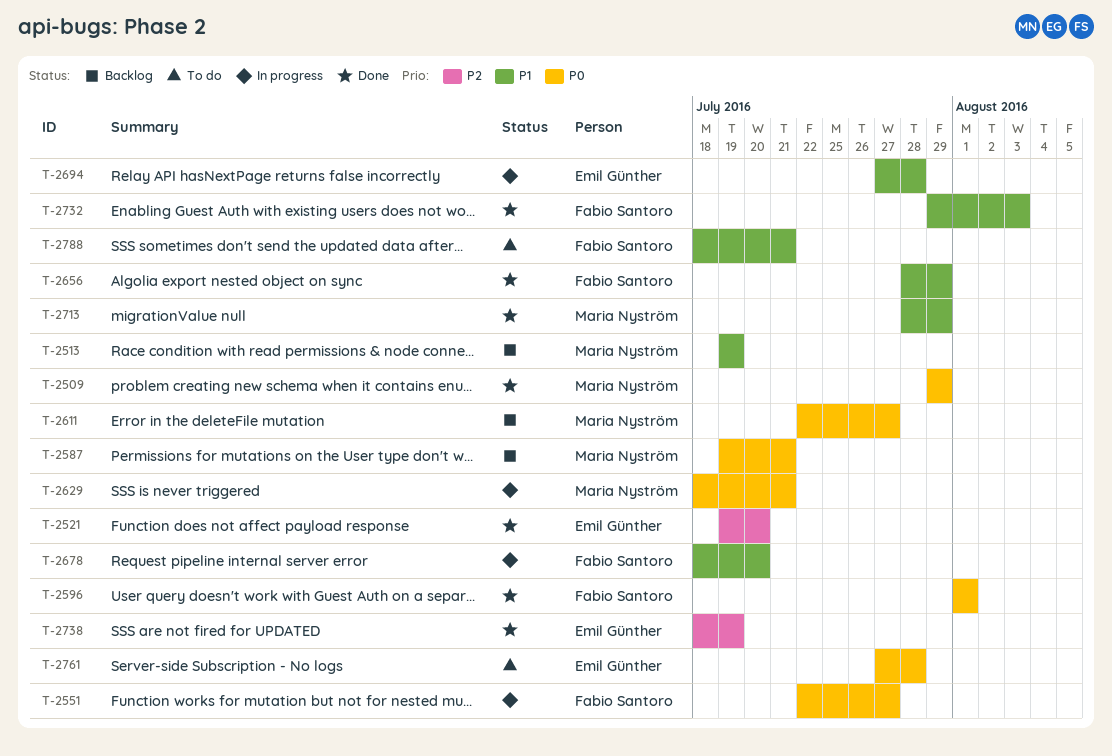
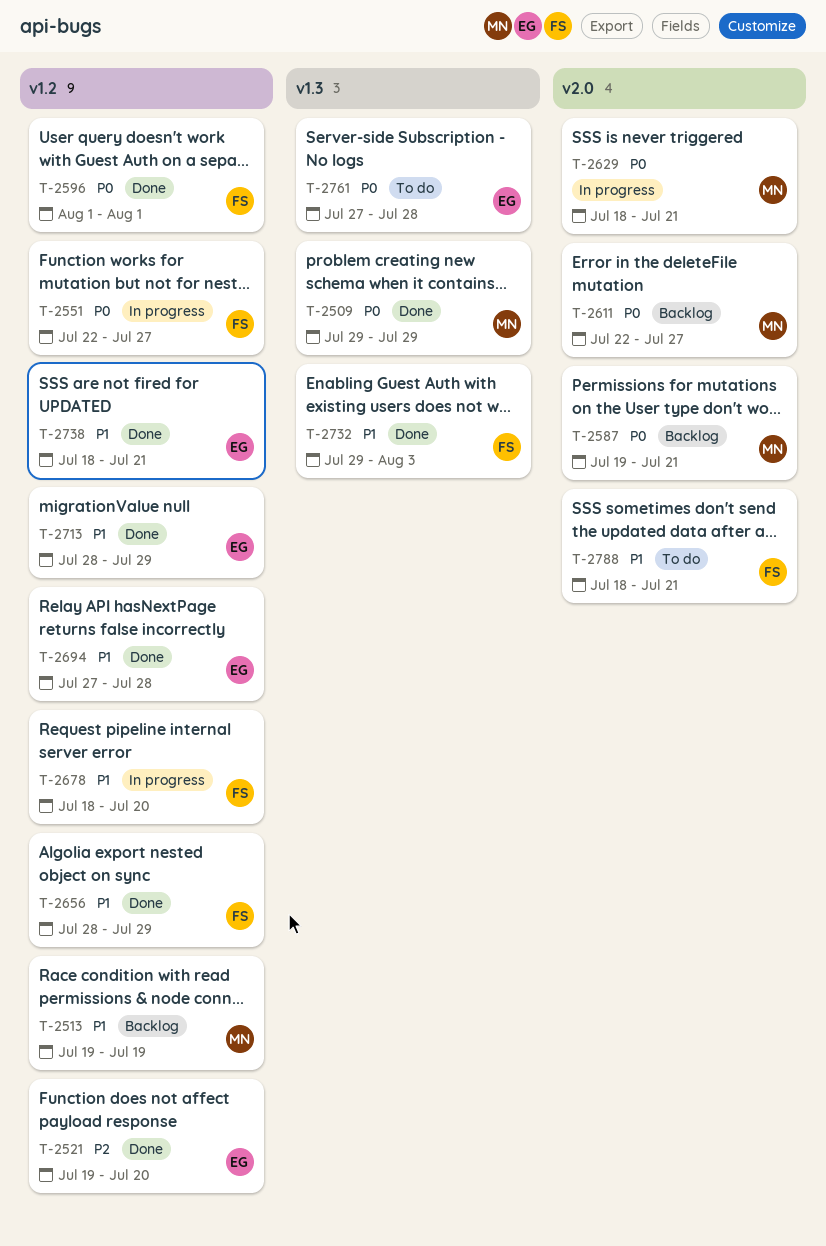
T-2694, status: In progress -> Done
T-2713, owner: Maria Nyström -> Emil Günther
T-2738, priority: P2 -> P1
T-2738, due: Jul 19 -> Jul 21

